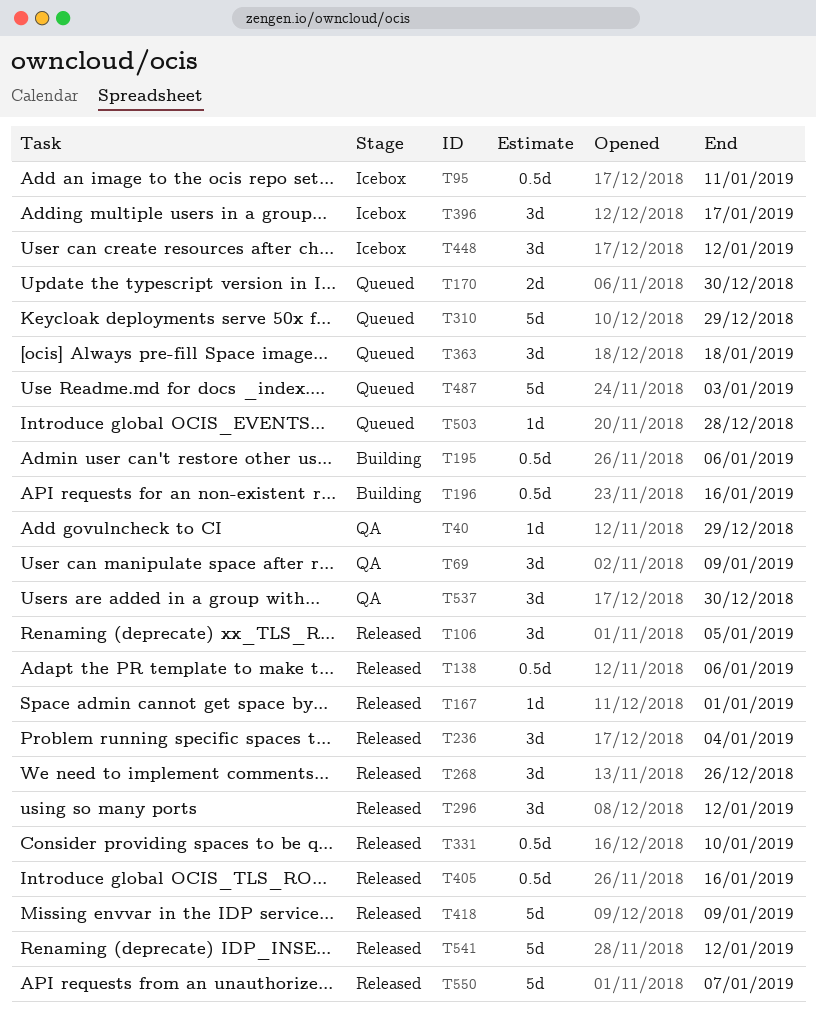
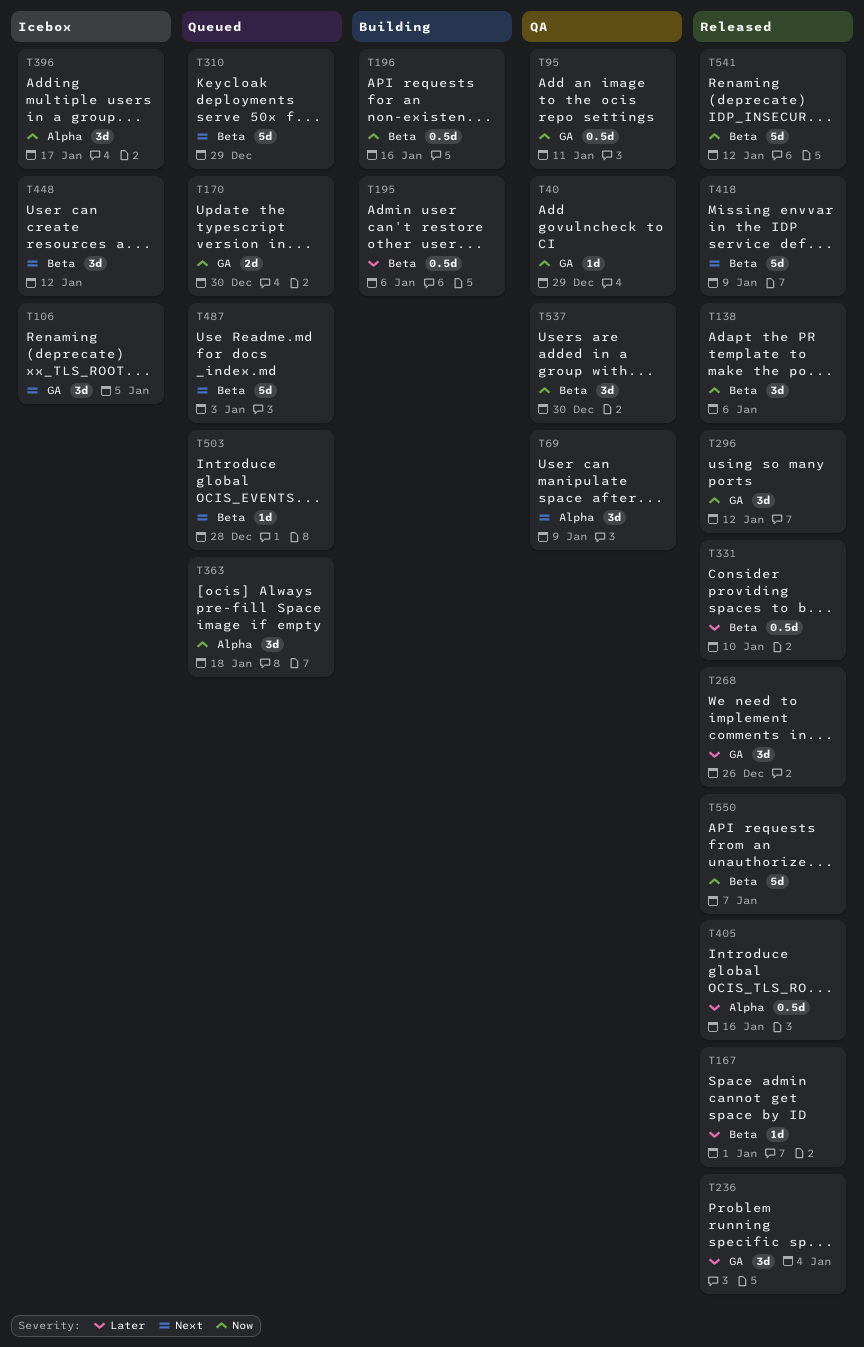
T95, status: Icebox -> QA
T106, status: Released -> Icebox
T138, estimate: 0.5d -> 3d

